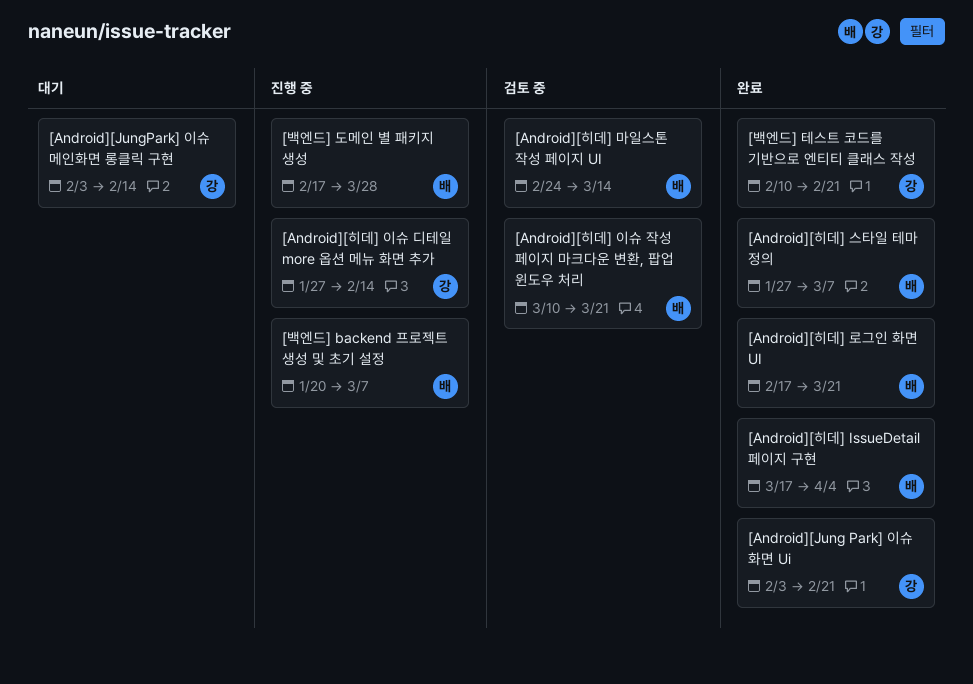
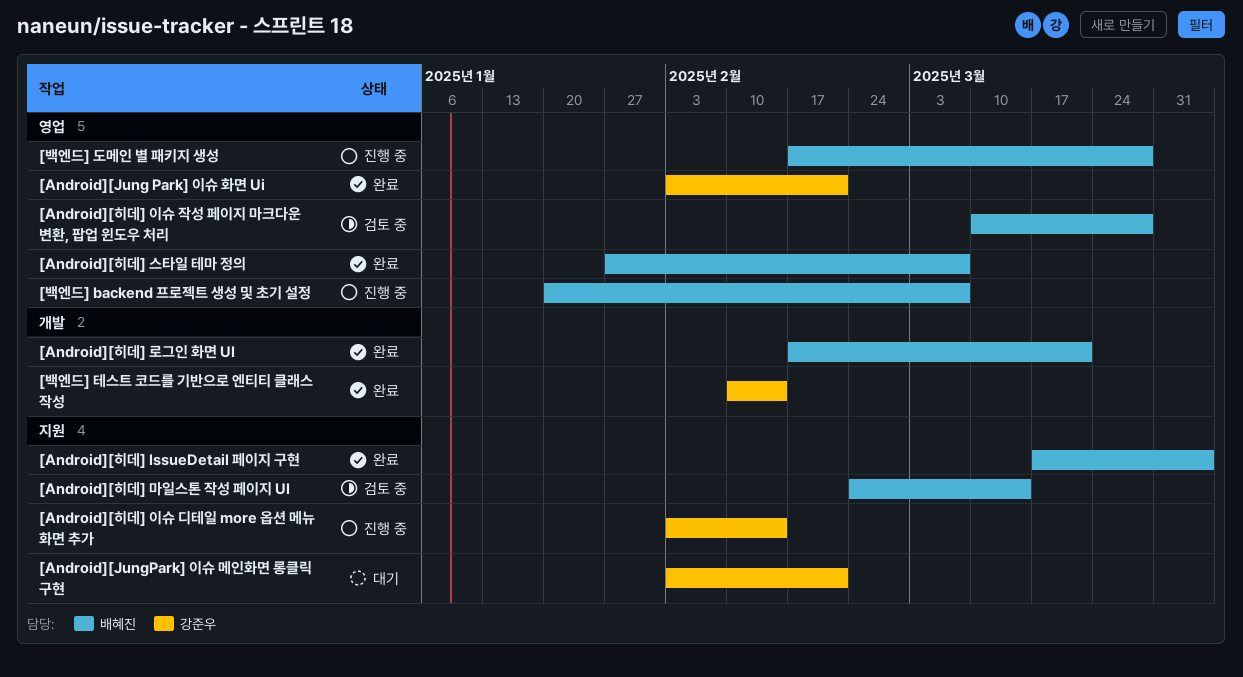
[Android][JungPark] 이슈 메인화면 롱클릭 구현, due: Feb 14 -> Feb 21
[Android][히데] 이슈 디테일 more 옵션 메뉴 화면 추가, start: Jan 27 -> Feb 3
[Android][히데] 이슈 작성 페이지 마크다운 변환, 팝업 윈도우 처리, due: Mar 21 -> Mar 28
[백엔드] 테스트 코드를 기반으로 엔티티 클래스 작성, due: Feb 21 -> Feb 14

